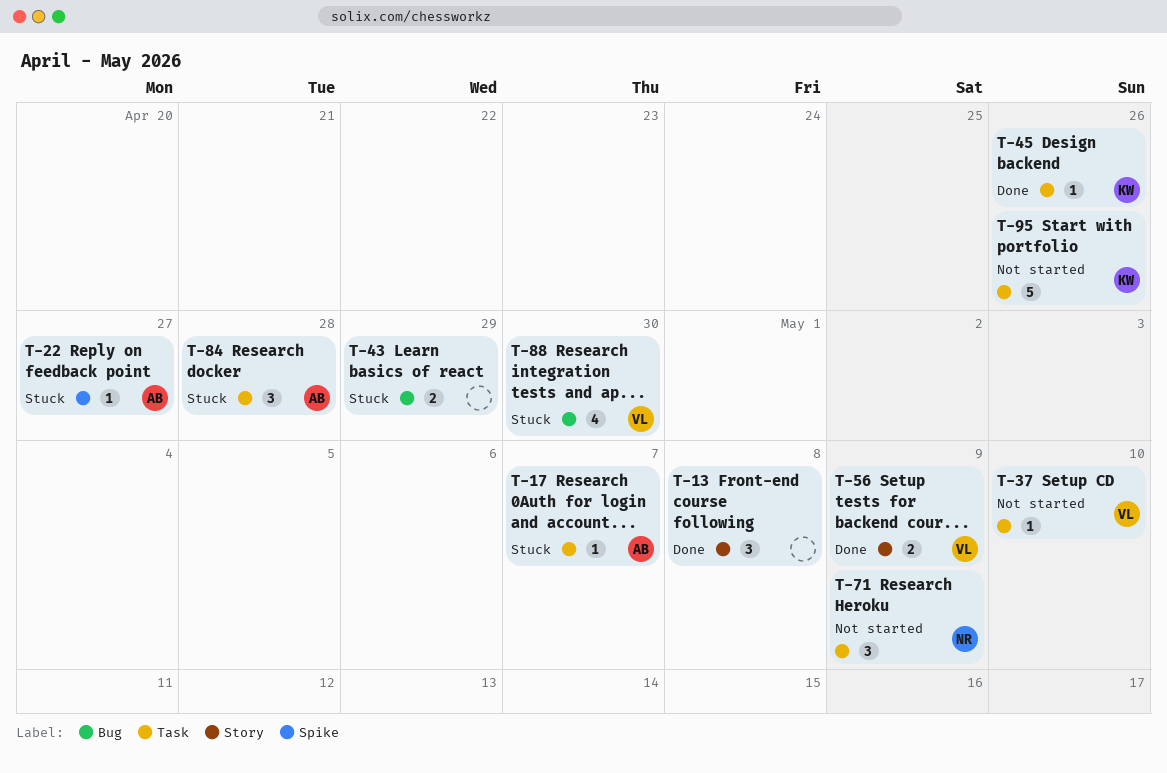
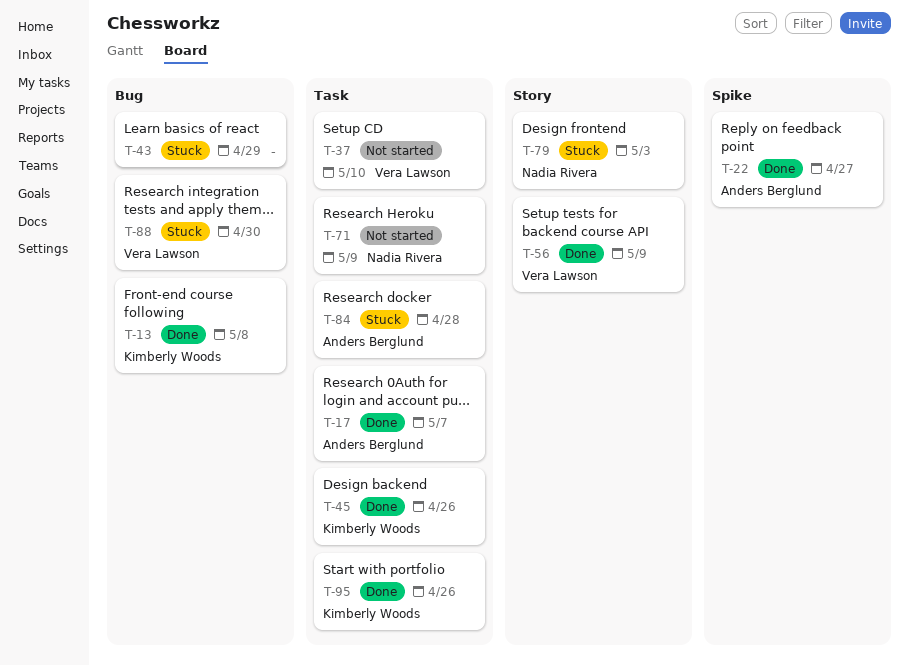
T-13, owner: none -> Kimberly Woods
T-13, label: Story -> Bug
T-17, status: Stuck -> Done
T-22, status: Stuck -> Done
T-79: none -> present
T-95, status: Not started -> Done

